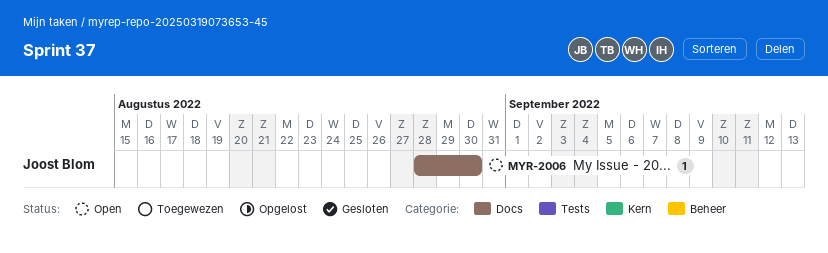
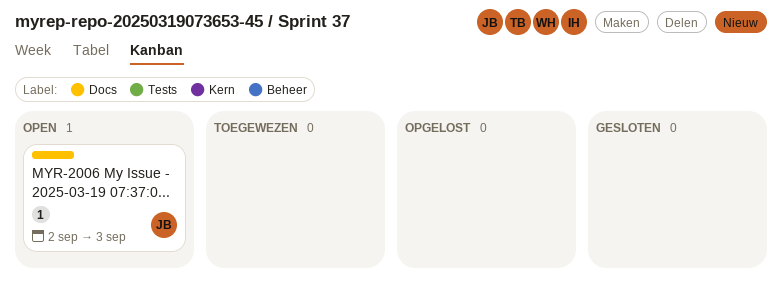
MYR-2006, start: Aug 28 -> Sep 2
MYR-2006, due: Aug 30 -> Sep 3

